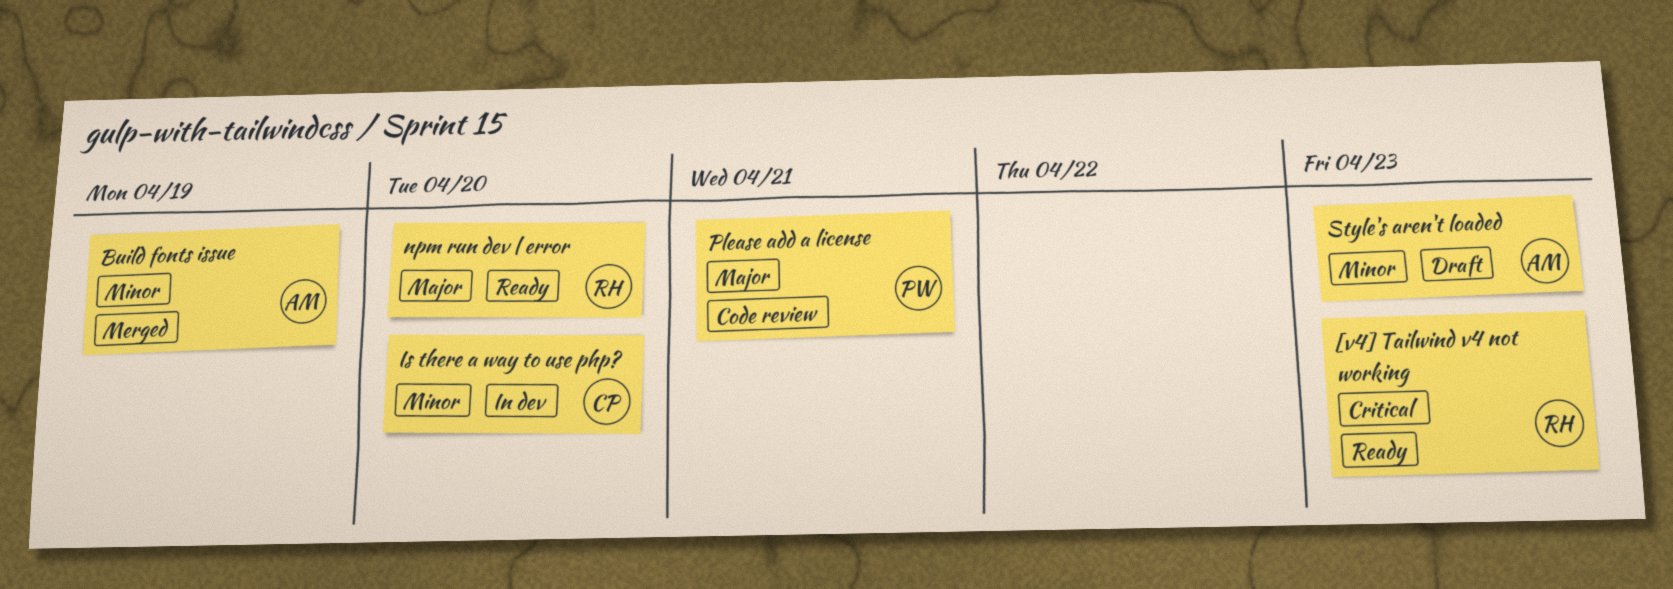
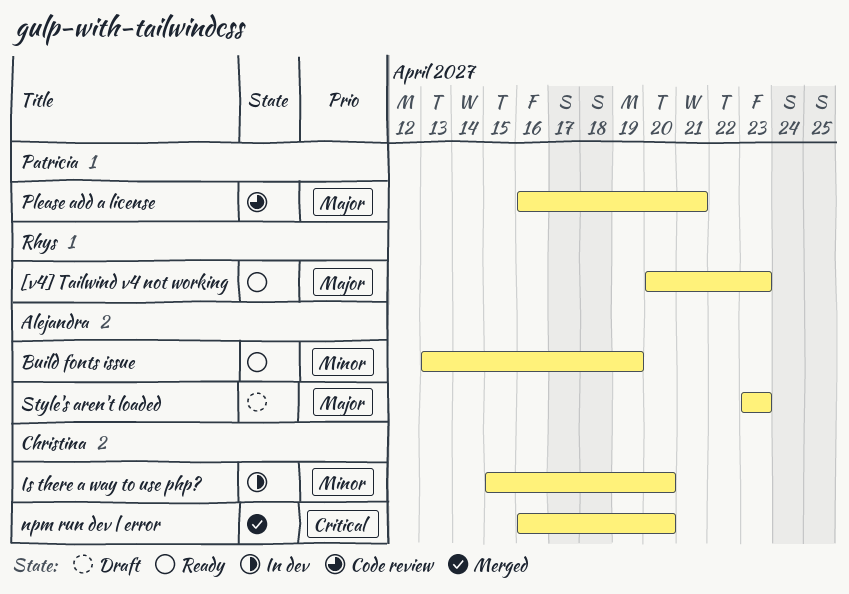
[v4] Tailwind v4 not working, priority: Critical -> Major
Build fonts issue, status: Merged -> Ready
npm run dev | error, status: Ready -> Merged
npm run dev | error, owner: Rhys -> Christina
npm run dev | error, priority: Major -> Critical
Style's aren't loaded, priority: Minor -> Major

